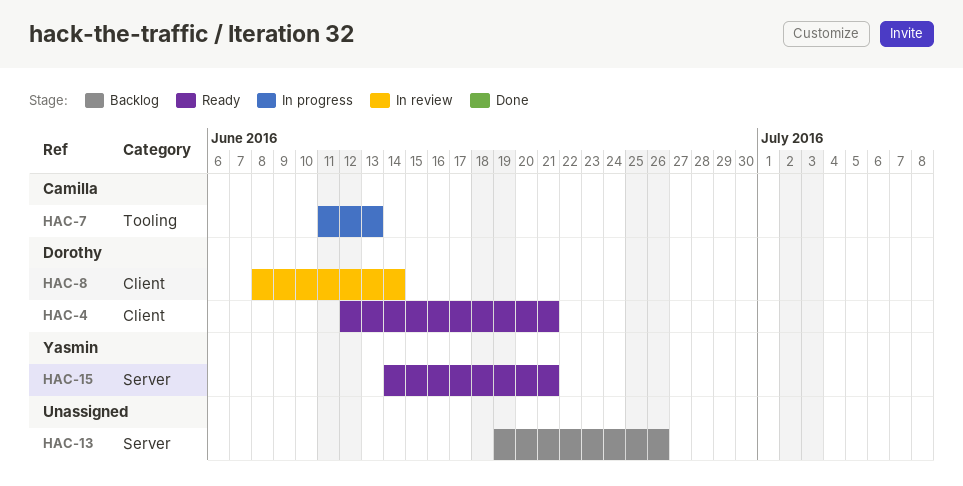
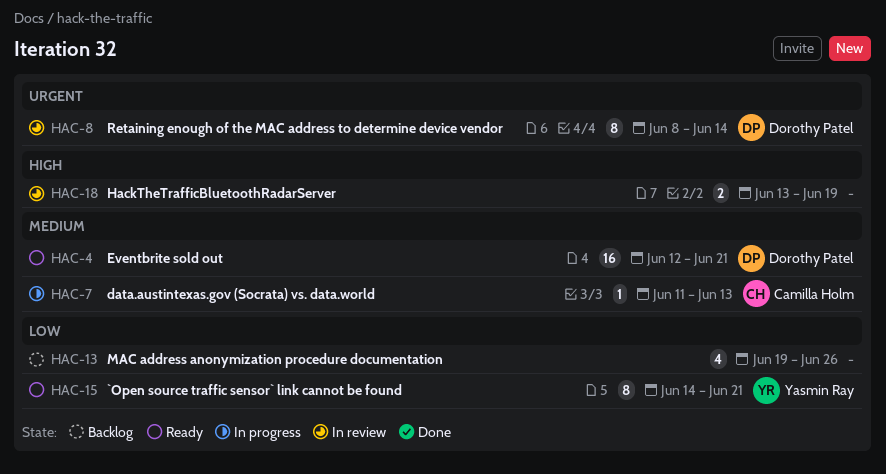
HAC-18: none -> present

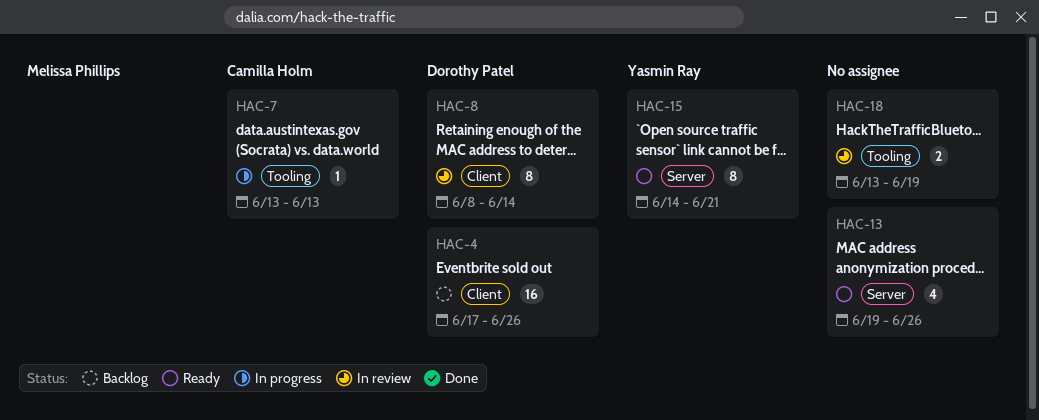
HAC-4, status: Ready -> Backlog
HAC-4, start: Jun 12 -> Jun 17
HAC-4, due: Jun 21 -> Jun 26
HAC-7, start: Jun 11 -> Jun 13
HAC-13, status: Backlog -> Ready

